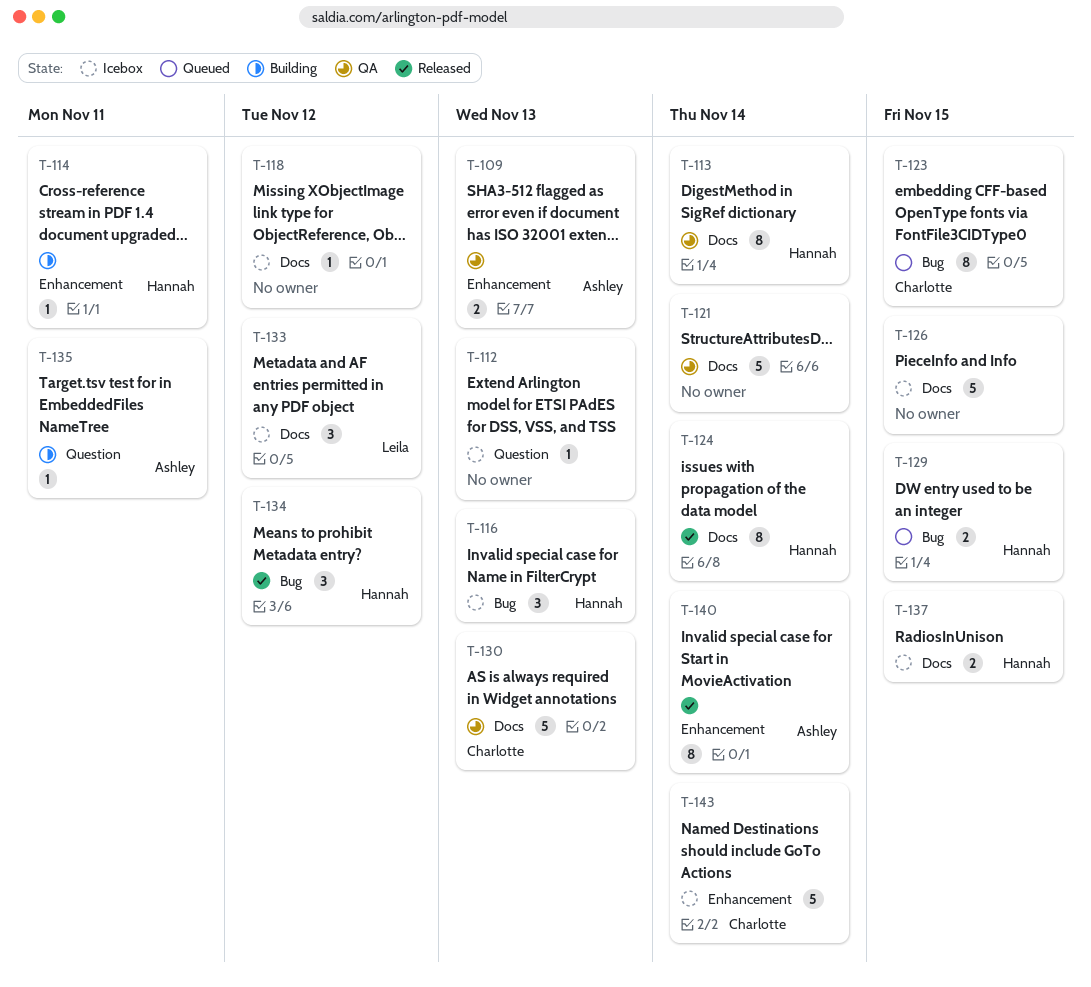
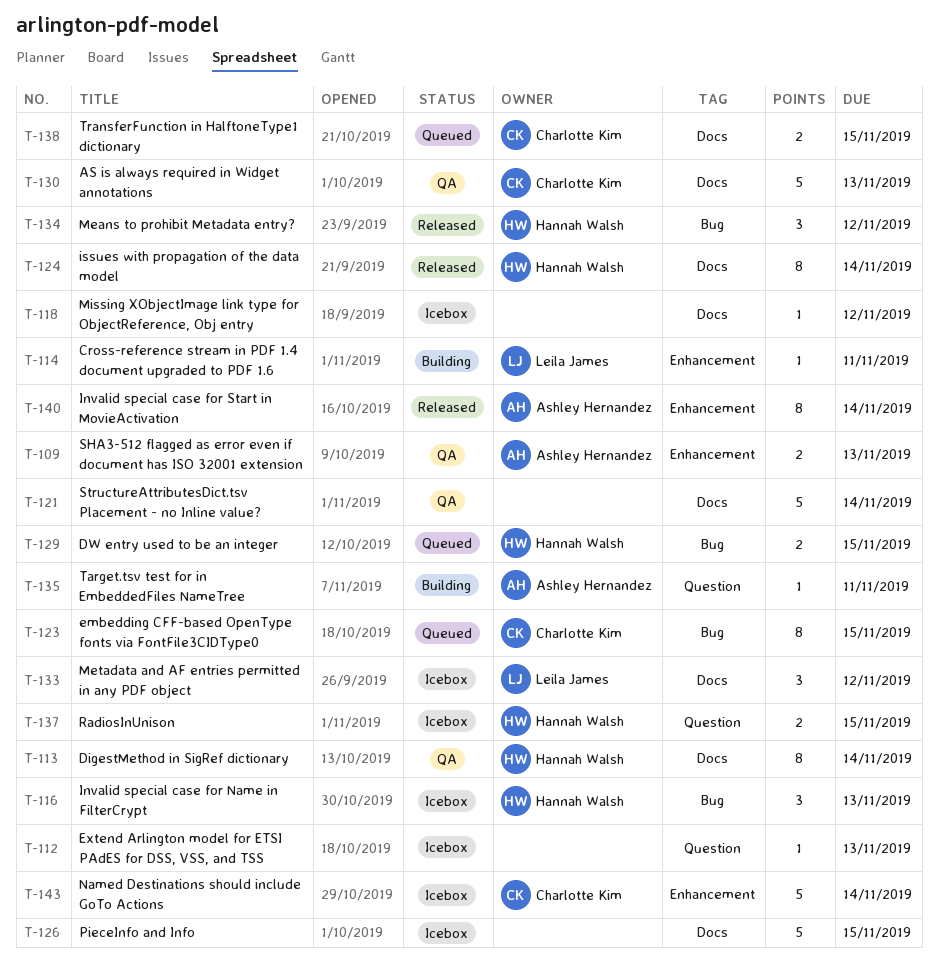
T-114, owner: Hannah Walsh -> Leila James
T-137, label: Docs -> Question
T-138: none -> present

